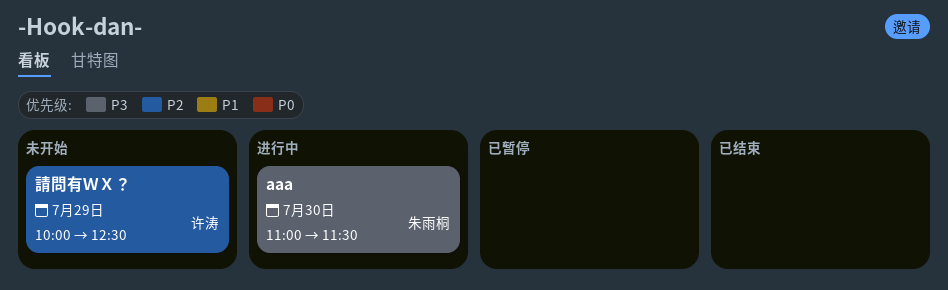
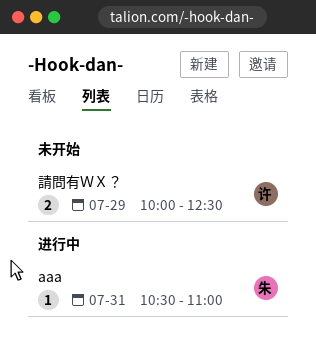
aaa, day: Jul 30 -> Jul 31
aaa, begins: 11:00 -> 10:30
aaa, ends: 11:30 -> 11:00

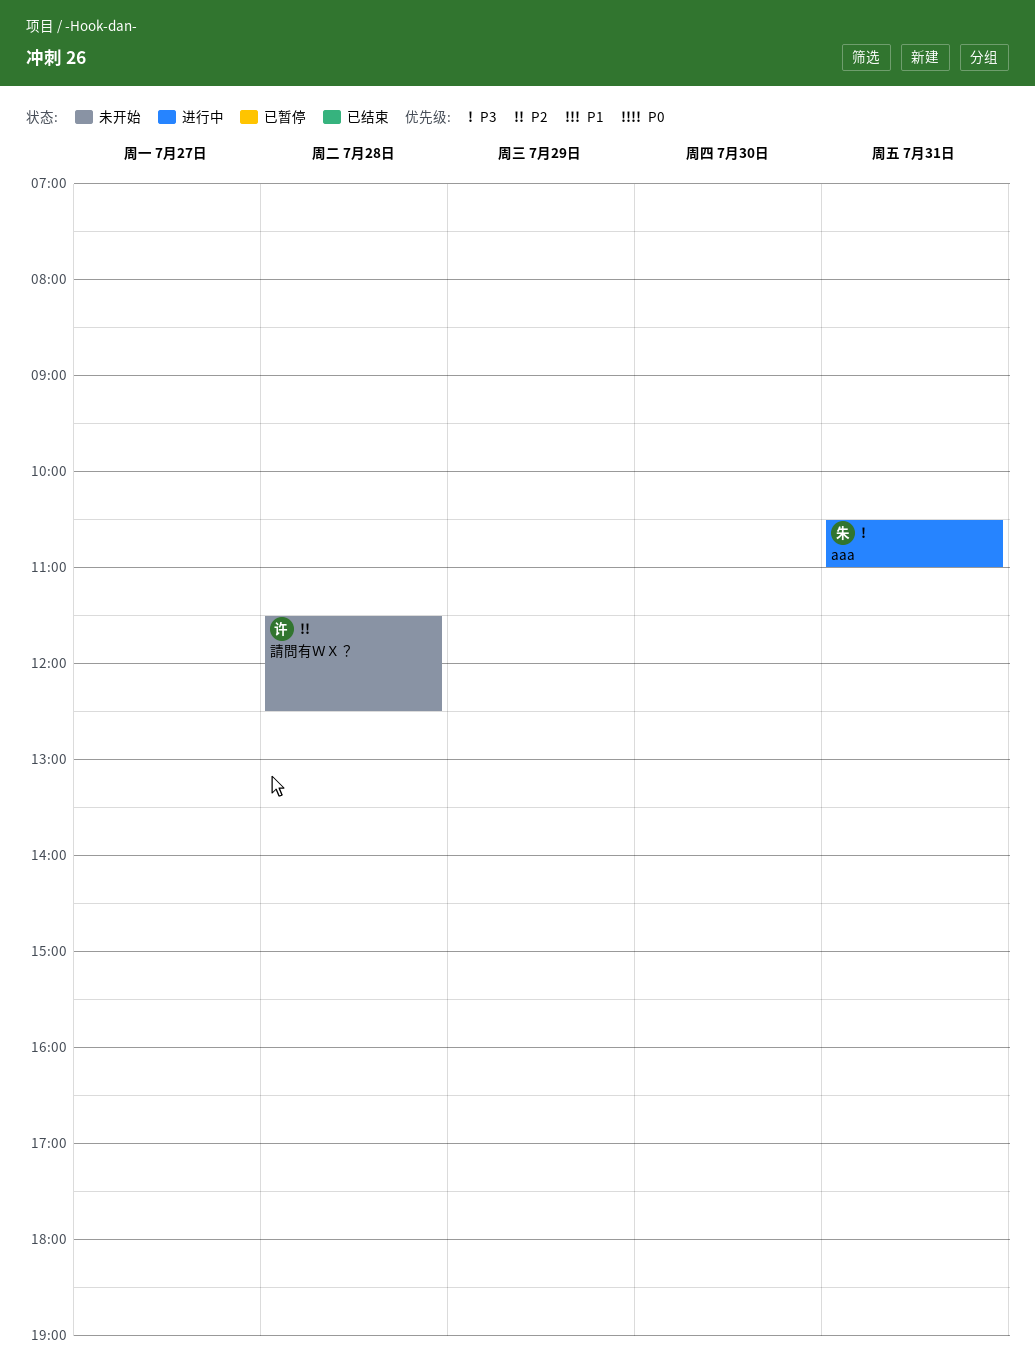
請問有ＷＸ？, day: Jul 29 -> Jul 28
請問有ＷＸ？, begins: 10:00 -> 11:30

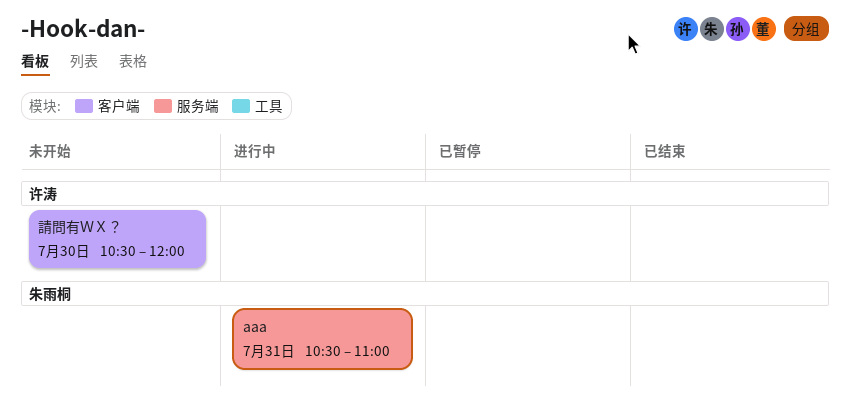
請問有ＷＸ？, day: Jul 28 -> Jul 30
請問有ＷＸ？, begins: 11:30 -> 10:30
請問有ＷＸ？, ends: 12:30 -> 12:00

